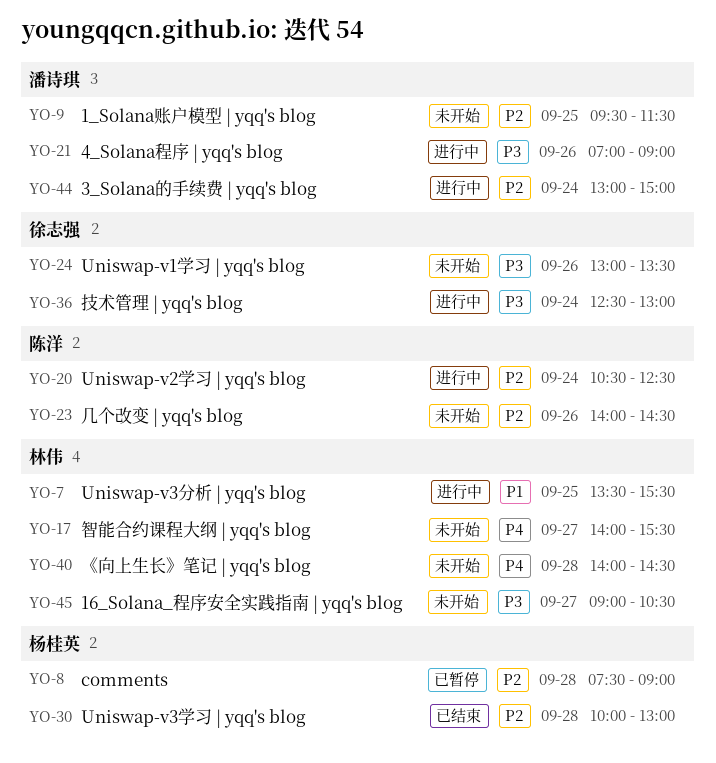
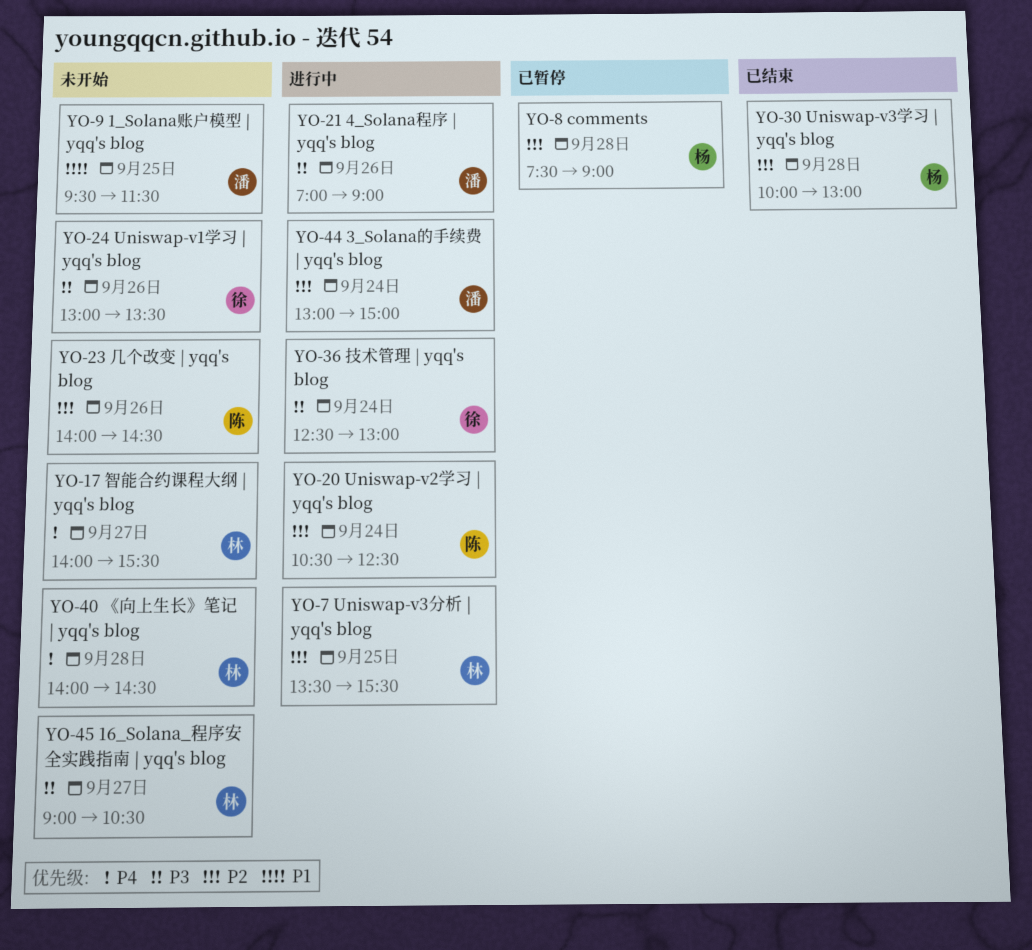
YO-7, priority: P1 -> P2
YO-9, priority: P2 -> P1

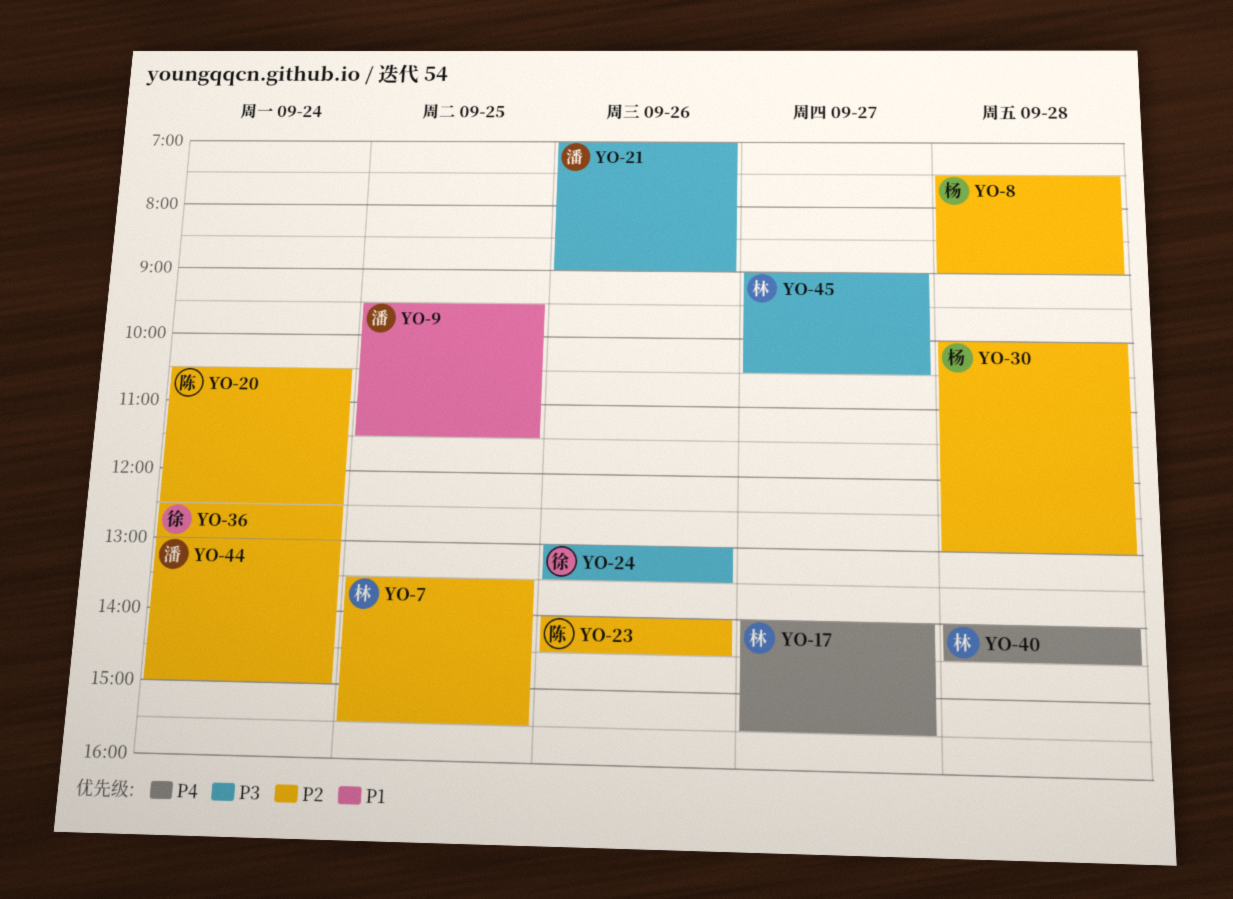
YO-36, priority: P3 -> P2

